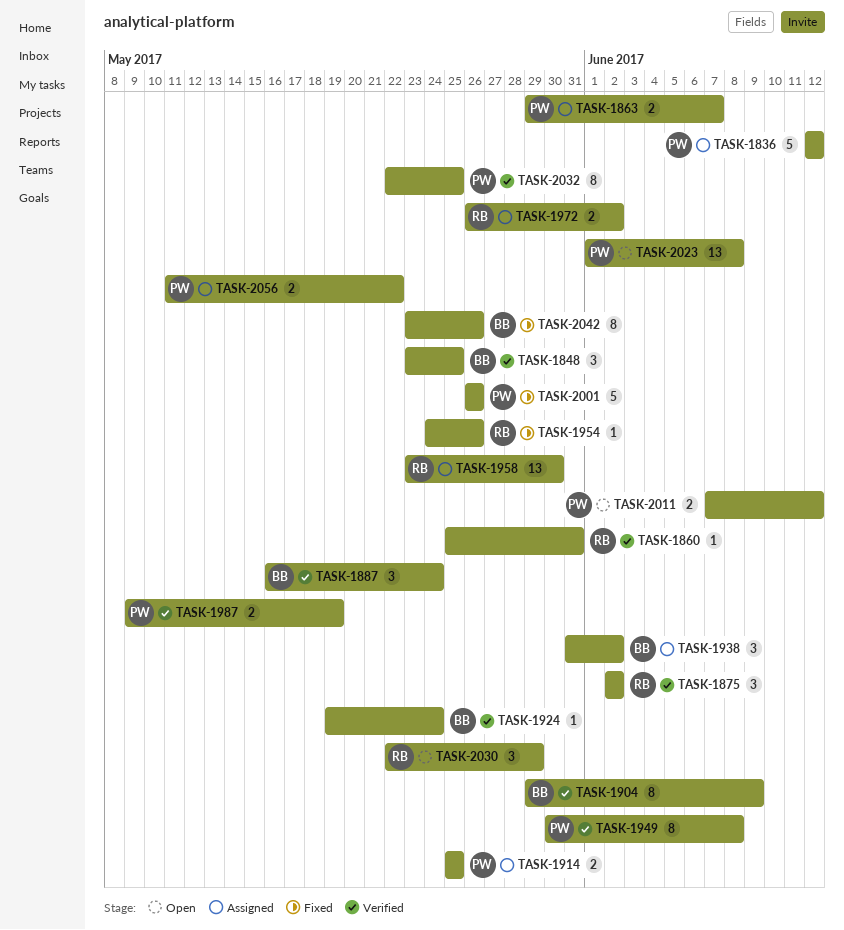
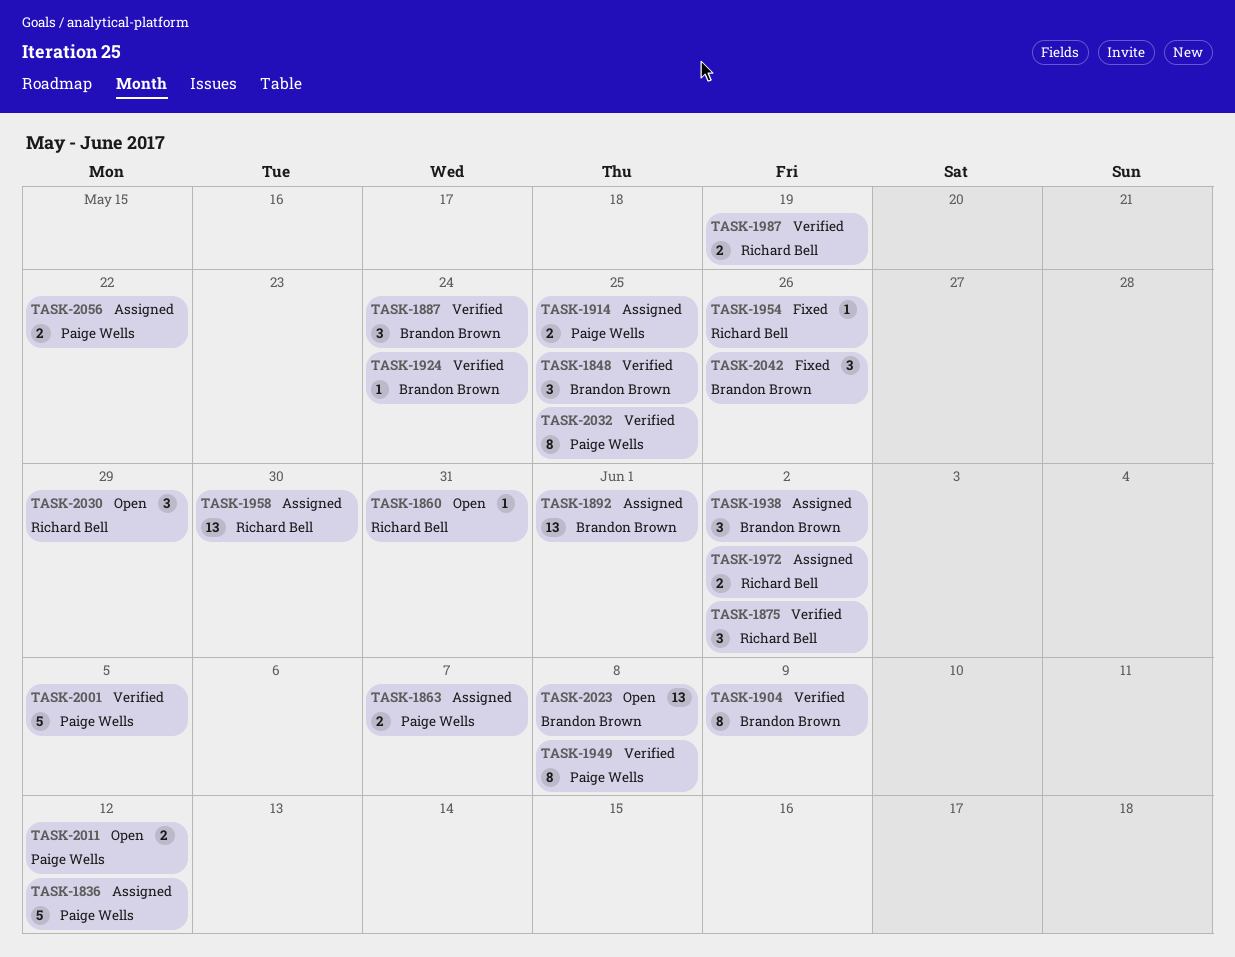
TASK-1860, status: Verified -> Open
TASK-1892: none -> present
TASK-1987, owner: Paige Wells -> Richard Bell
TASK-2001, status: Fixed -> Verified
TASK-2001, due: May 26 -> Jun 5
TASK-2023, owner: Paige Wells -> Brandon Brown
TASK-2042, estimate: 8 -> 3

